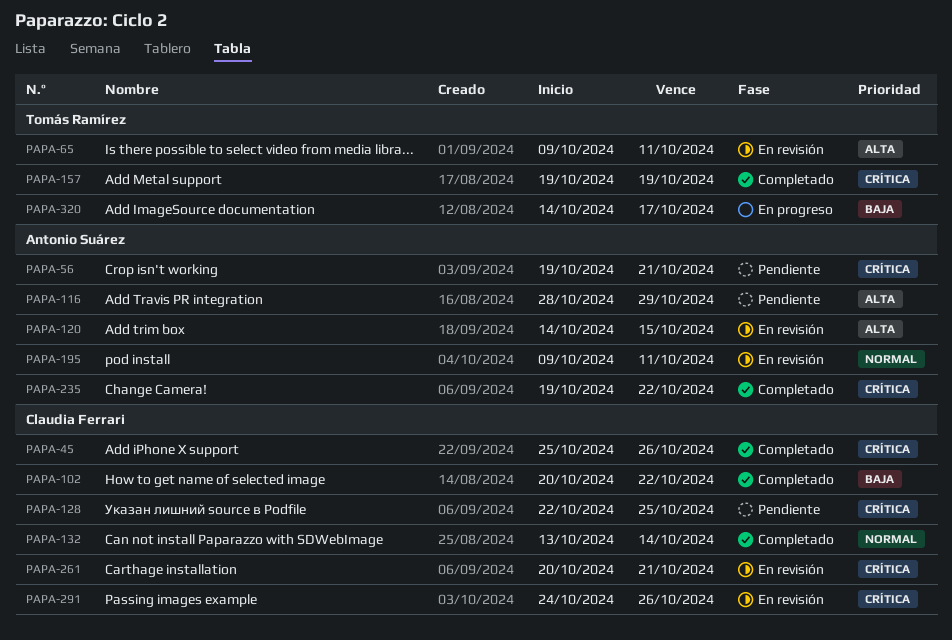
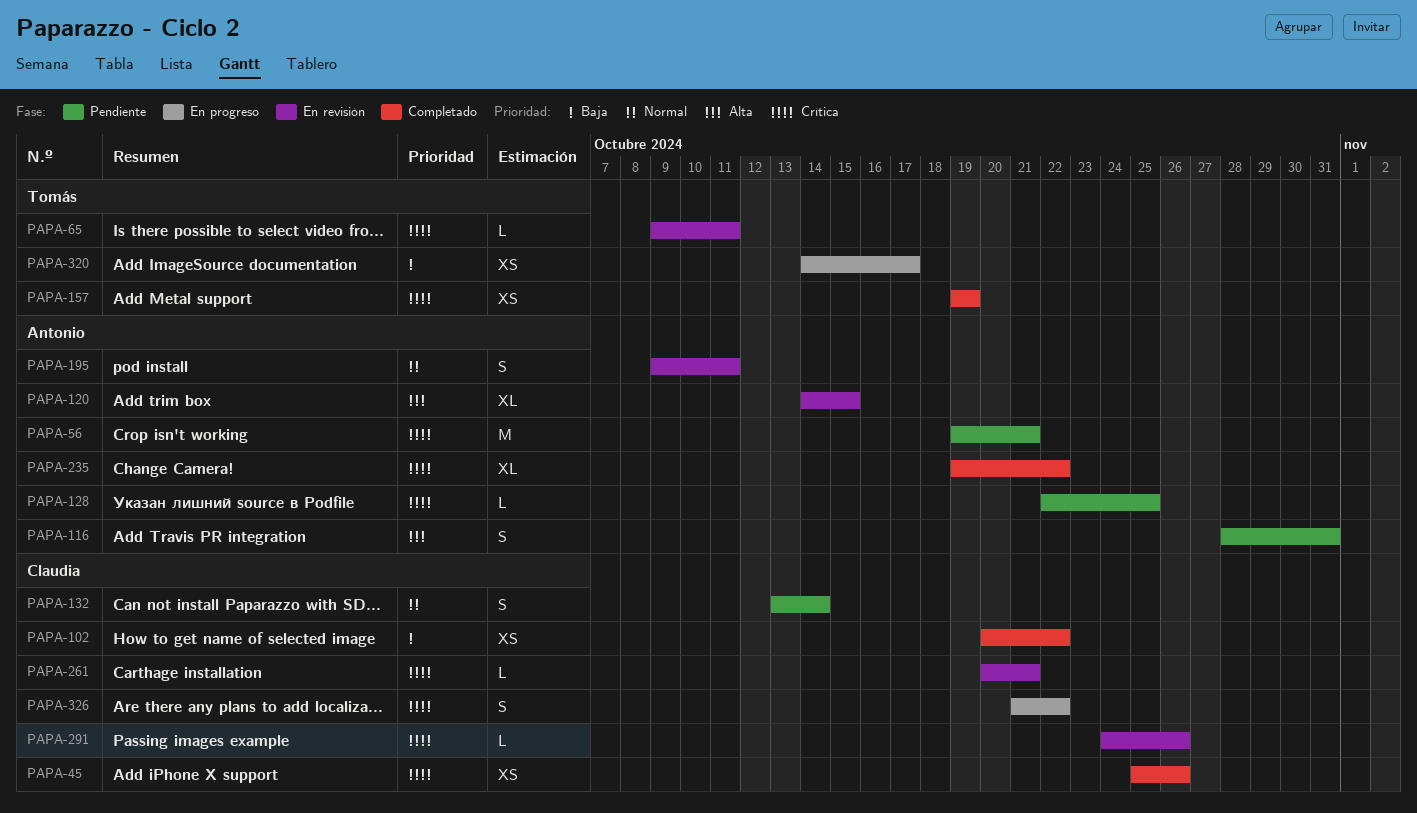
PAPA-65, priority: Alta -> Crítica
PAPA-116, due: Oct 29 -> Oct 31
PAPA-128, owner: Claudia Ferrari -> Antonio Suárez
PAPA-132, status: Completado -> Pendiente
PAPA-326: none -> present

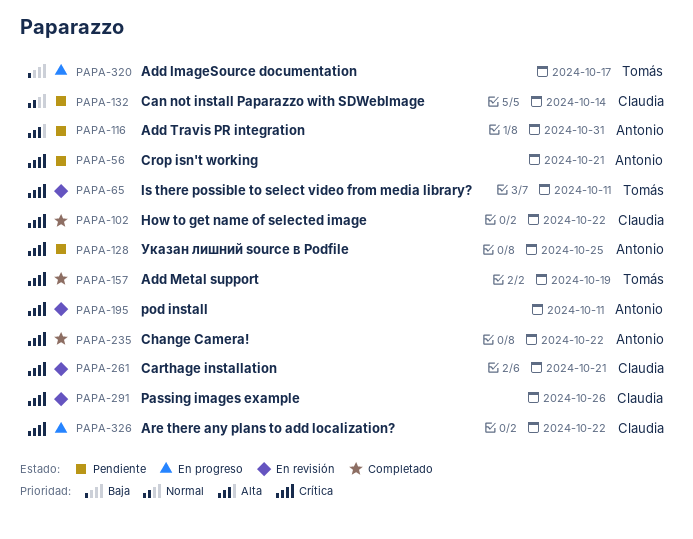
PAPA-45: present -> none
PAPA-102, priority: Baja -> Crítica
PAPA-120: present -> none
PAPA-195, priority: Normal -> Crítica

